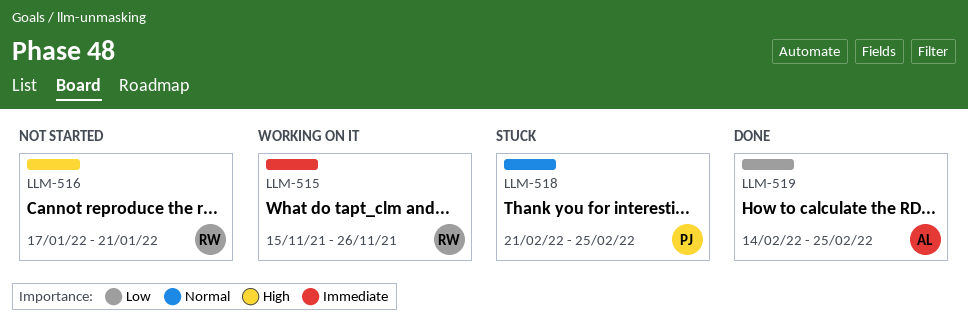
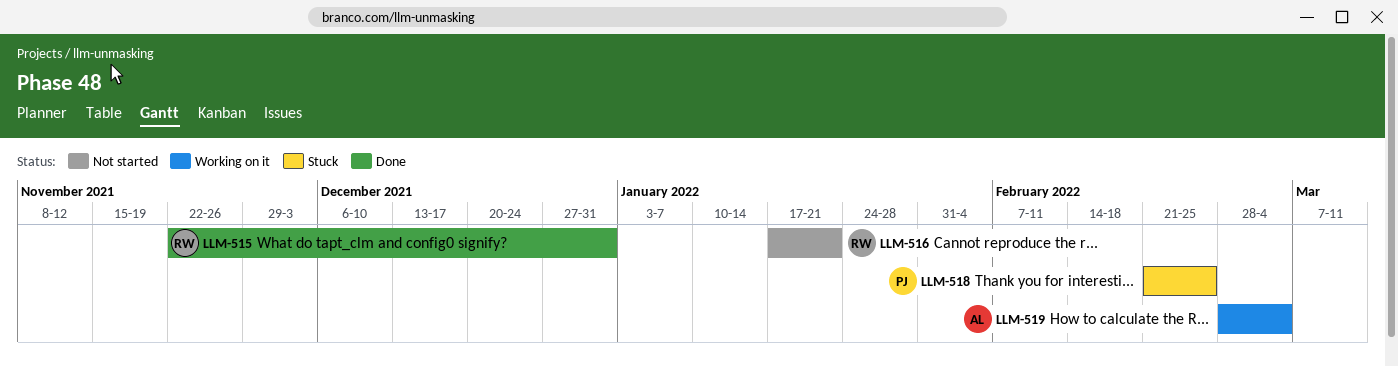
LLM-515, status: Working on it -> Done
LLM-515, start: Nov 15 -> Nov 22
LLM-515, due: Nov 26 -> Dec 31
LLM-519, status: Done -> Working on it
LLM-519, start: Feb 14 -> Feb 28
LLM-519, due: Feb 25 -> Mar 4

